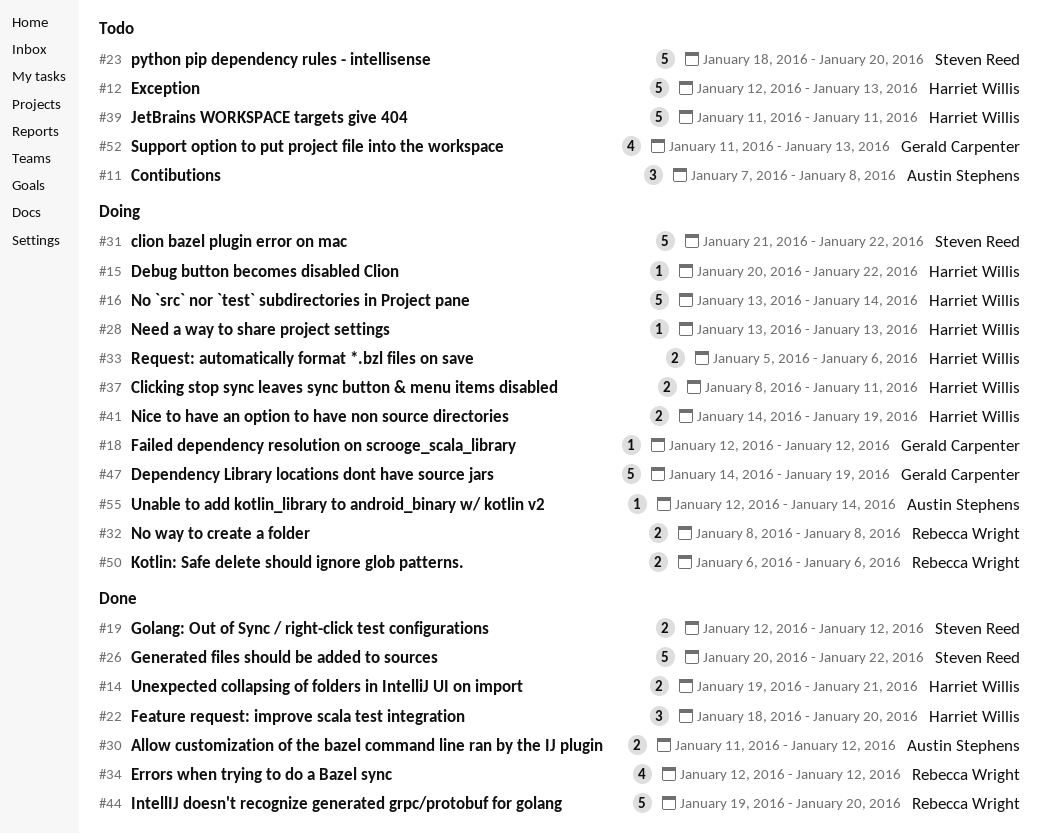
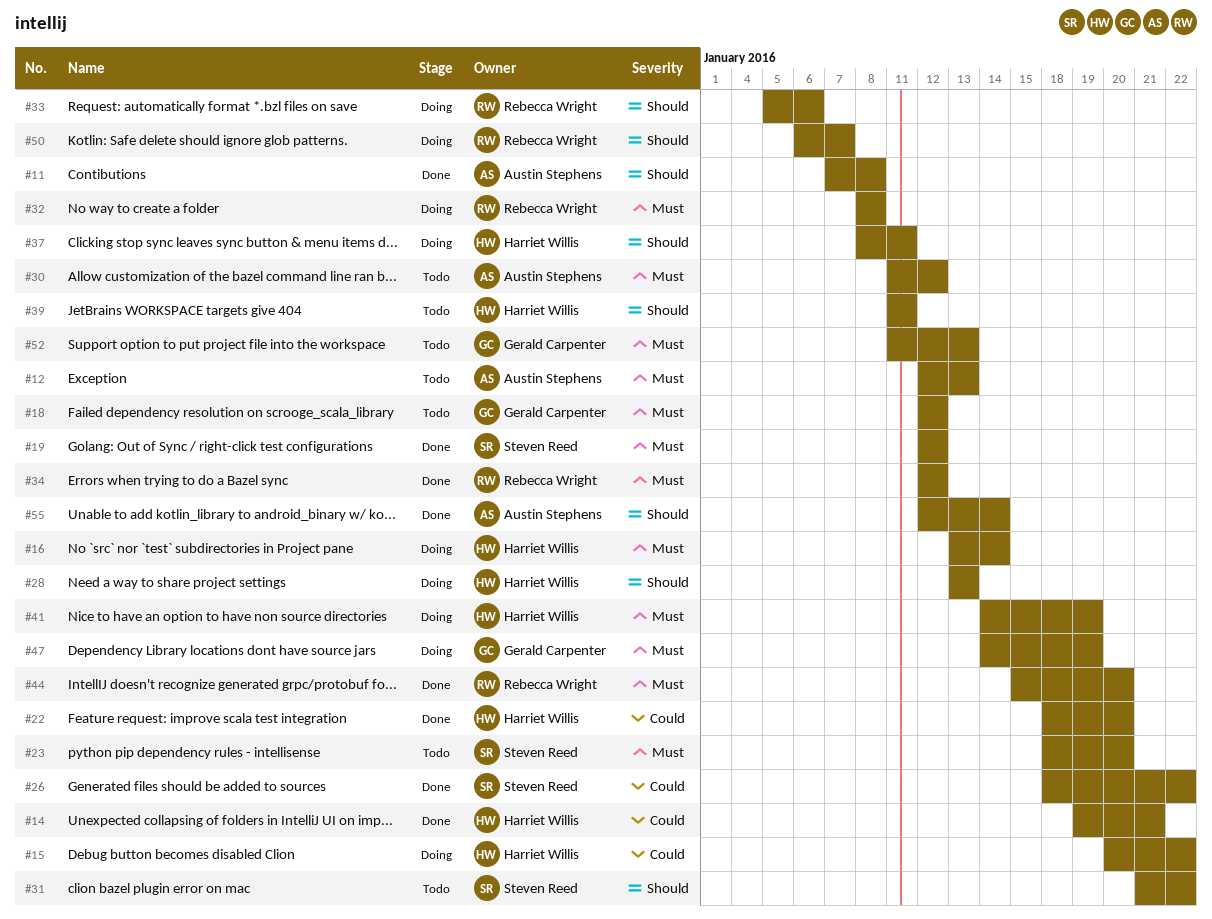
#11, status: Todo -> Done
#12, owner: Harriet Willis -> Austin Stephens
#18, status: Doing -> Todo
#26, start: Jan 20 -> Jan 18
#30, status: Done -> Todo
#31, status: Doing -> Todo
#33, owner: Harriet Willis -> Rebecca Wright
#44, start: Jan 19 -> Jan 15
#50, due: Jan 6 -> Jan 7
#55, status: Doing -> Done

